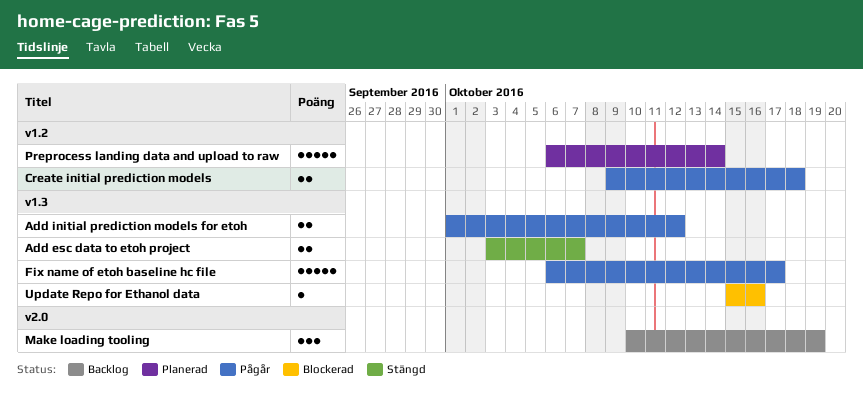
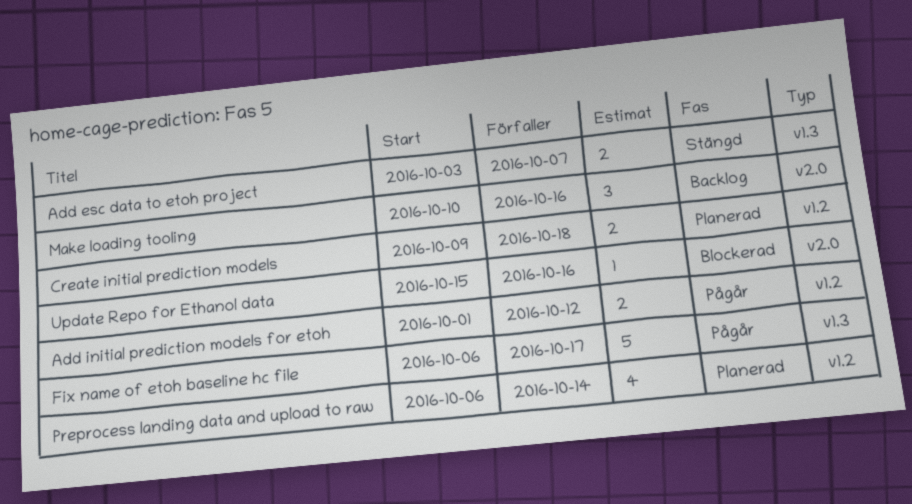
Add initial prediction models for etoh, label: v1.3 -> v1.2
Create initial prediction models, status: Pågår -> Planerad
Make loading tooling, due: Oct 19 -> Oct 16
Preprocess landing data and upload to raw, estimate: 5 -> 4
Update Repo for Ethanol data, label: v1.3 -> v2.0

